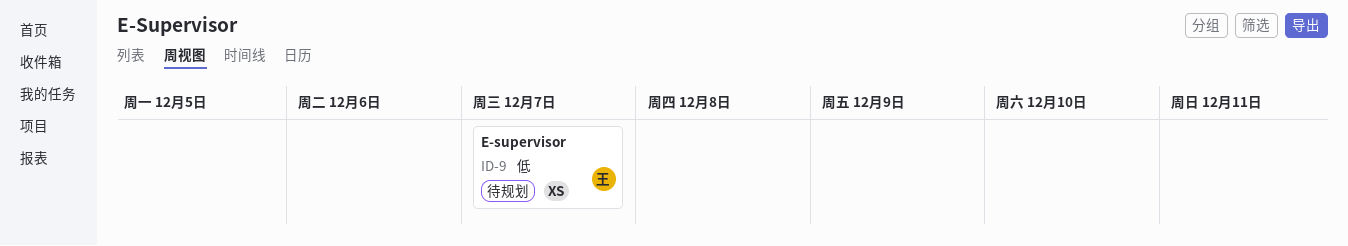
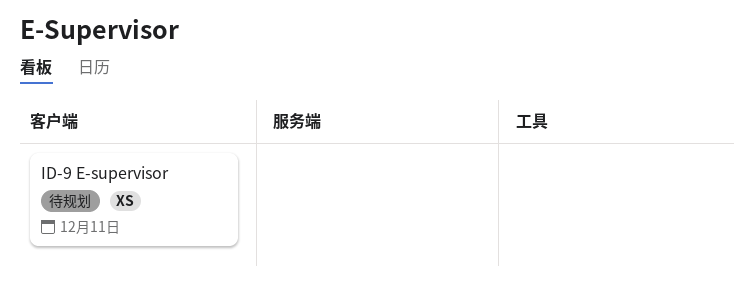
ID-9, due: Dec 7 -> Dec 11

